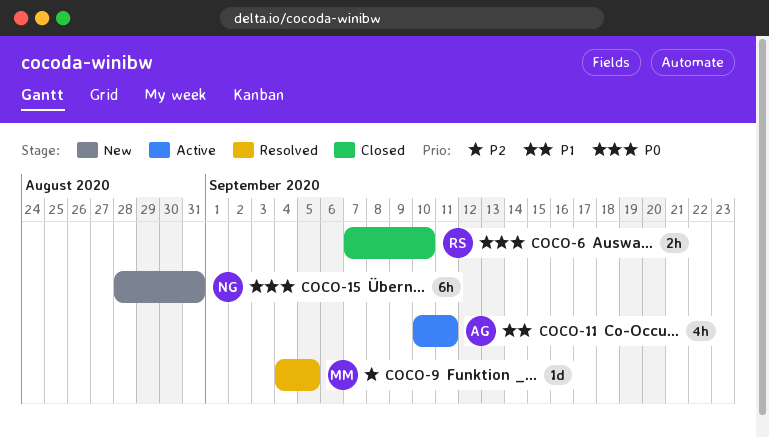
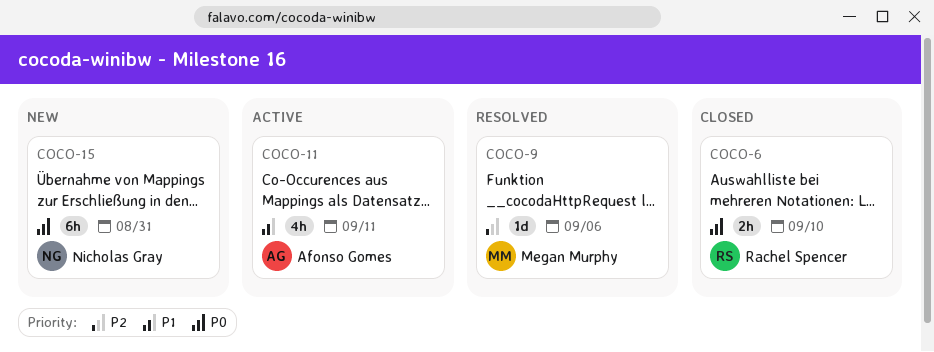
COCO-9, due: Sep 5 -> Sep 6

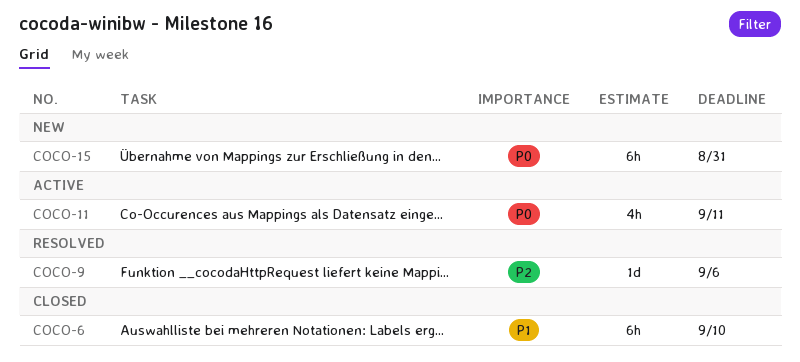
COCO-6, priority: P0 -> P1
COCO-6, estimate: 2h -> 6h
COCO-11, priority: P1 -> P0

